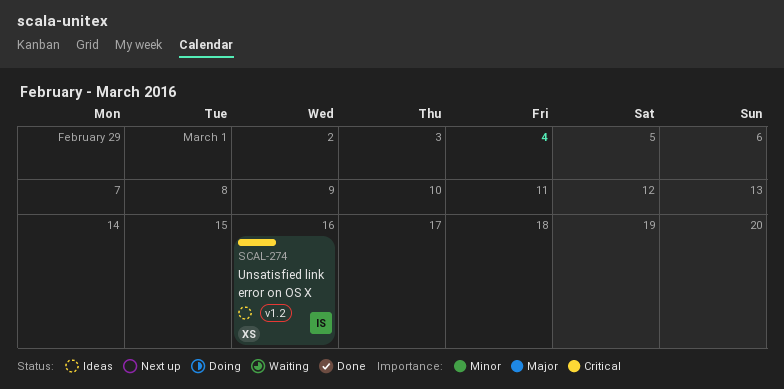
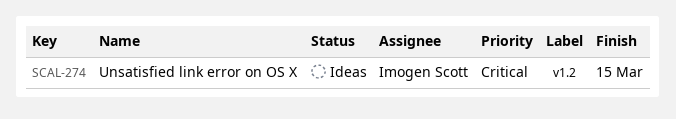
SCAL-274, due: Mar 16 -> Mar 15

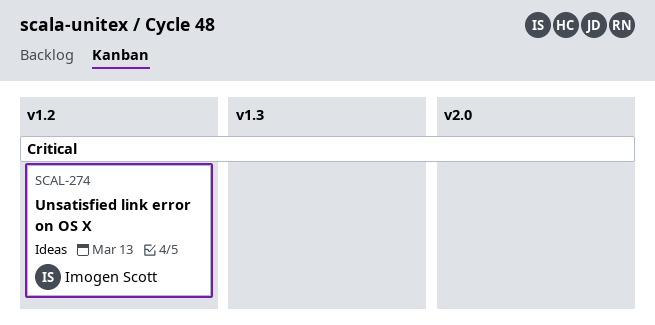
SCAL-274, due: Mar 15 -> Mar 13

